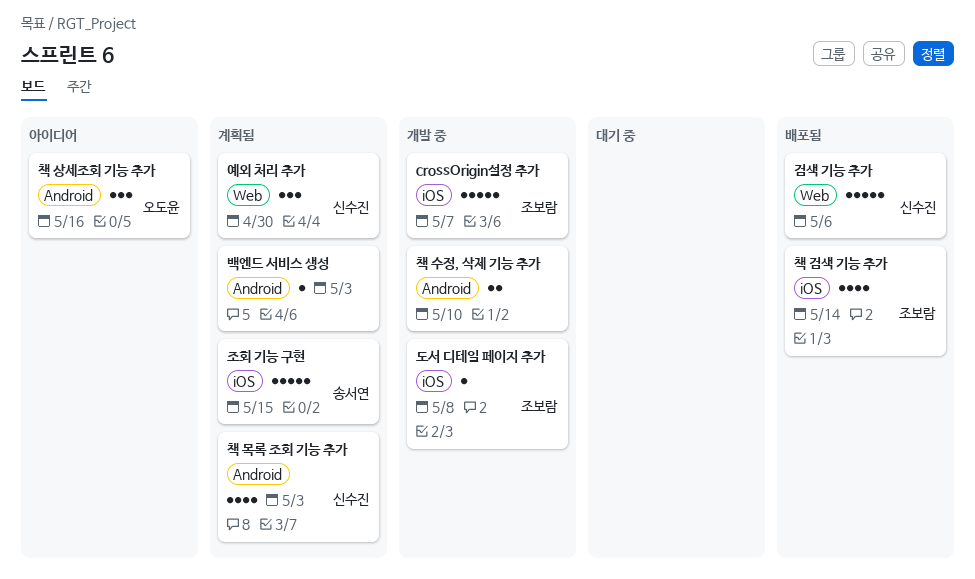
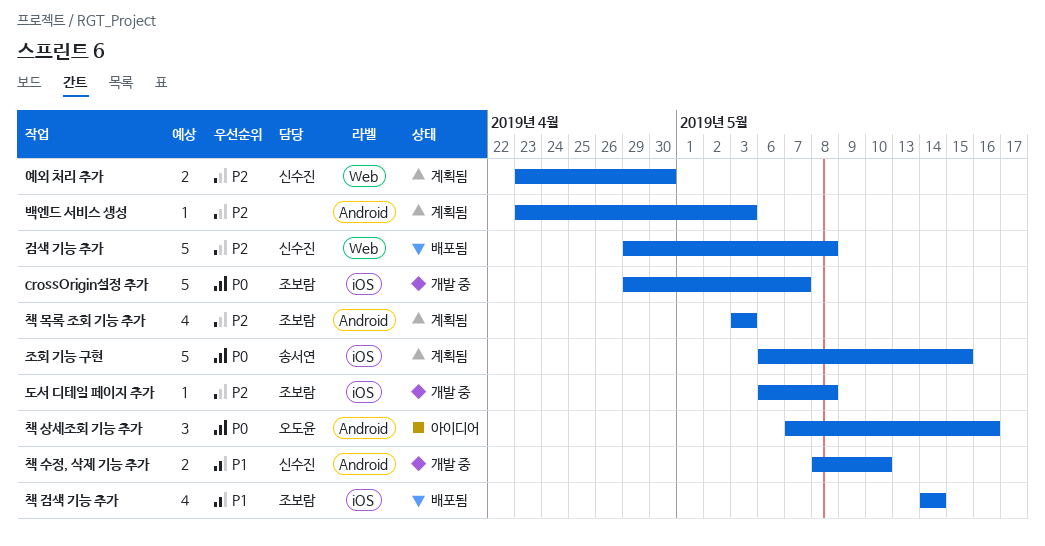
검색 기능 추가, due: May 6 -> May 8
예외 처리 추가, estimate: 3 -> 2
책 목록 조회 기능 추가, owner: 신수진 -> 조보람
책 수정, 삭제 기능 추가, owner: none -> 신수진

